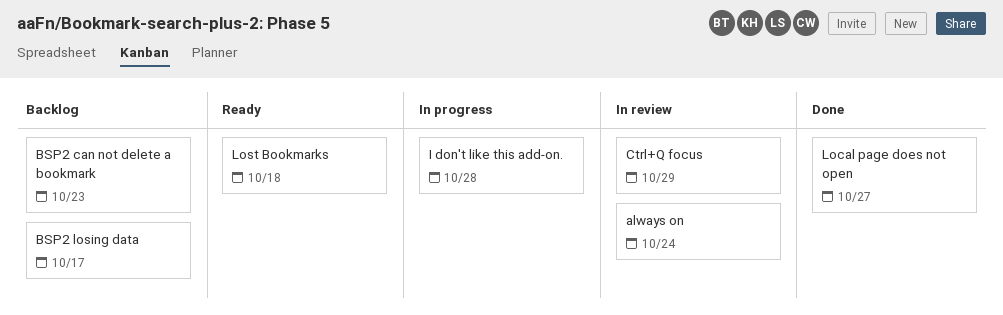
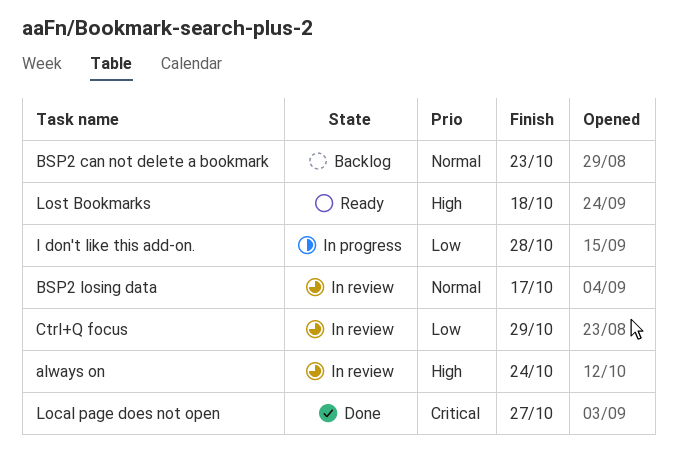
BSP2 losing data, status: Backlog -> In review

